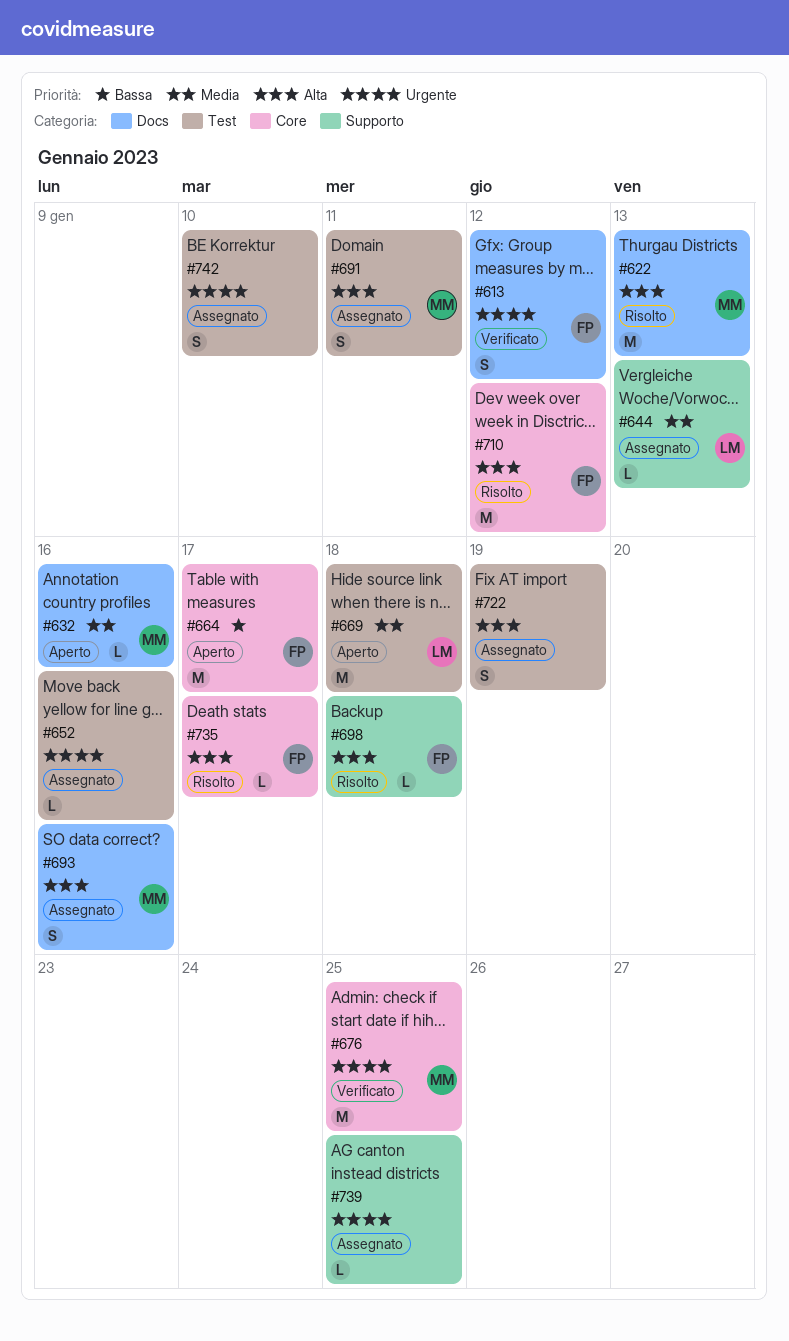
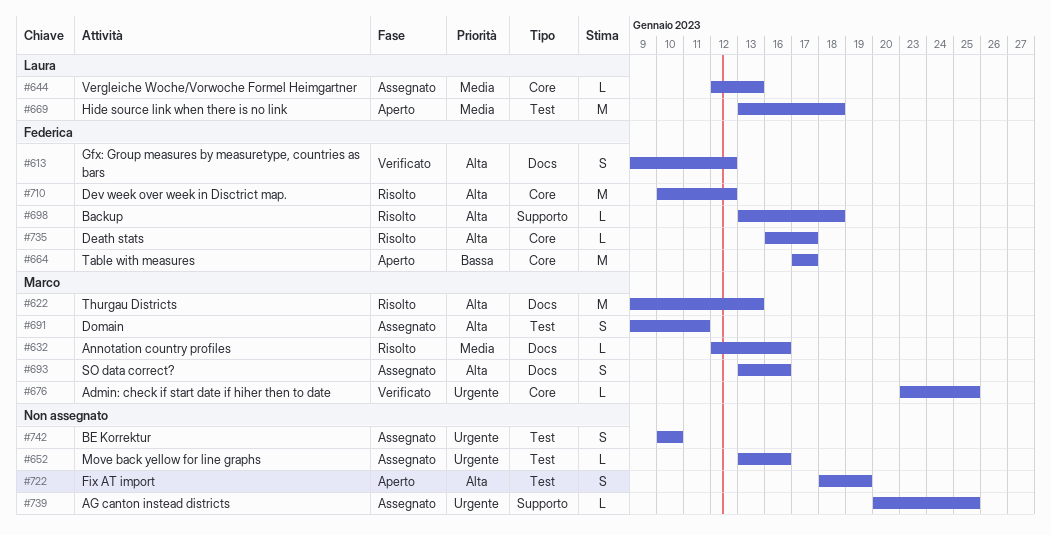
#613, priority: Urgente -> Alta
#632, status: Aperto -> Risolto
#644, label: Supporto -> Core
#676, estimate: M -> L
#722, status: Assegnato -> Aperto

